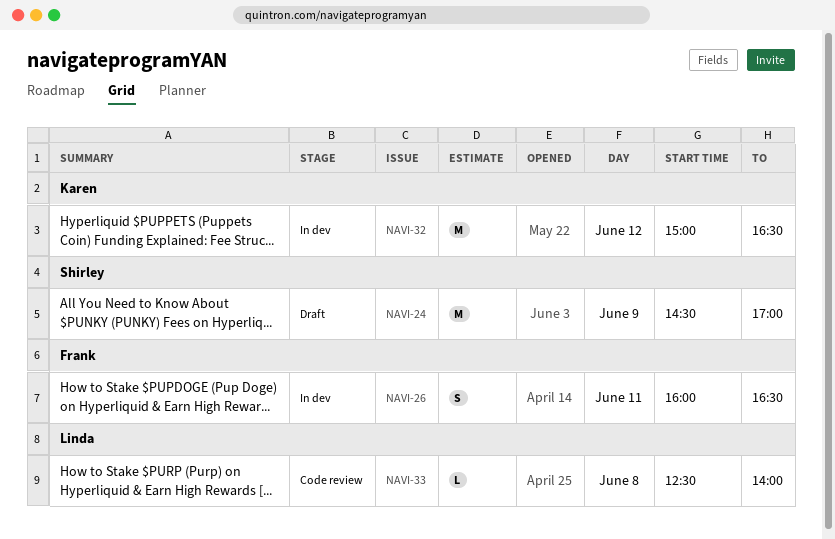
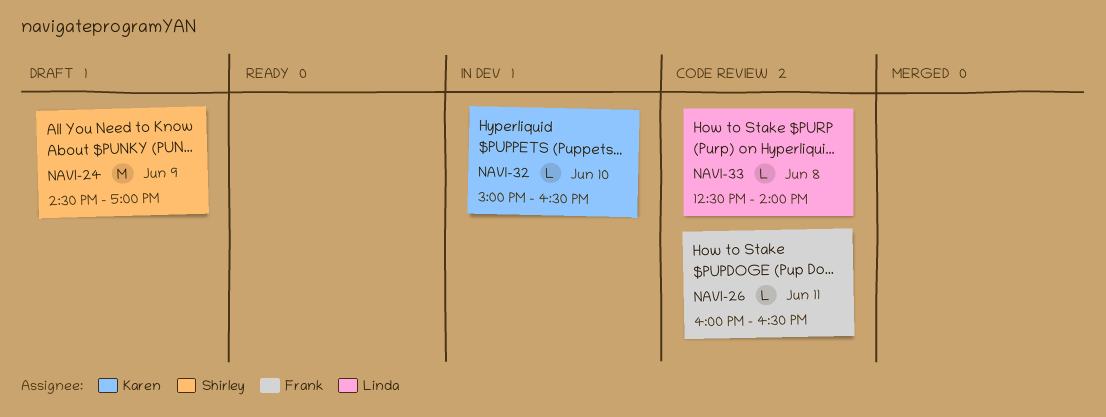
NAVI-26, status: In dev -> Code review
NAVI-26, estimate: S -> L
NAVI-32, estimate: M -> L
NAVI-32, day: Jun 12 -> Jun 10

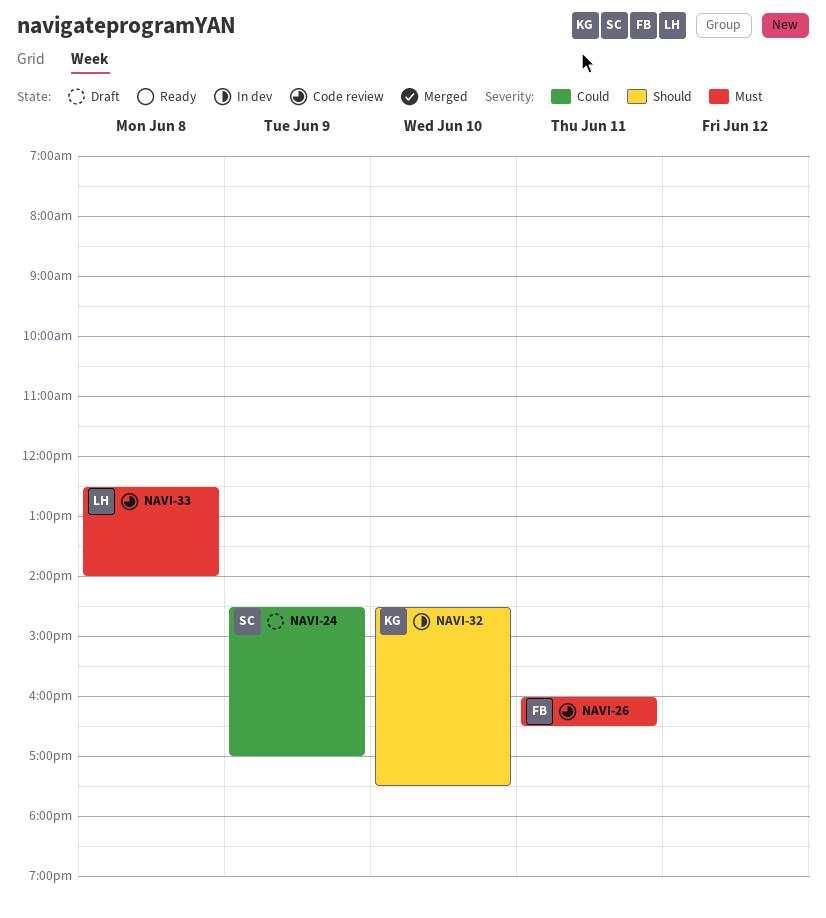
NAVI-32, begins: 15:00 -> 14:30
NAVI-32, ends: 16:30 -> 17:30

